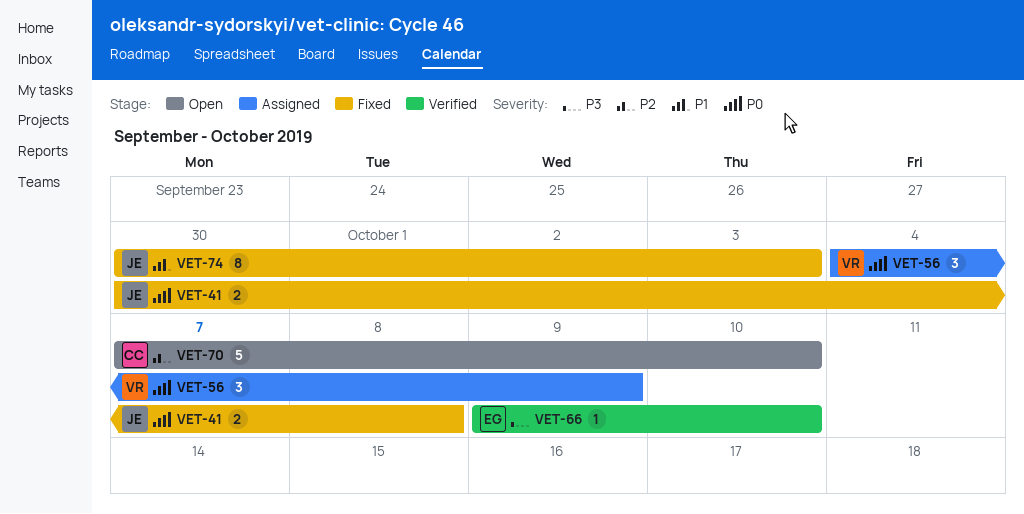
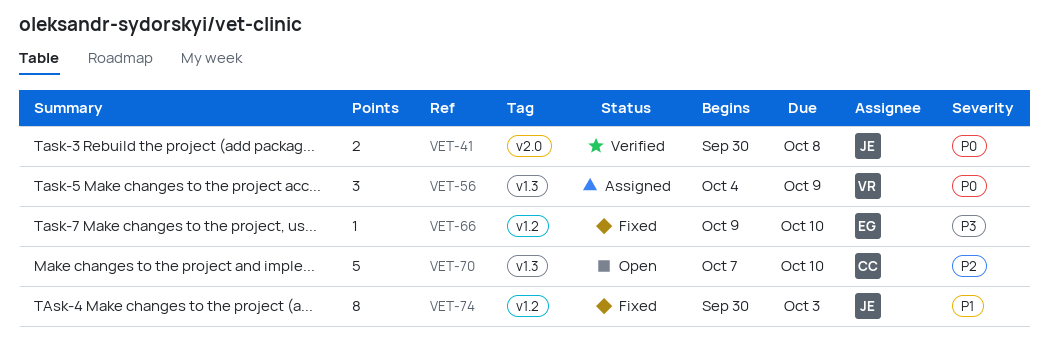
VET-41, status: Fixed -> Verified
VET-66, status: Verified -> Fixed

